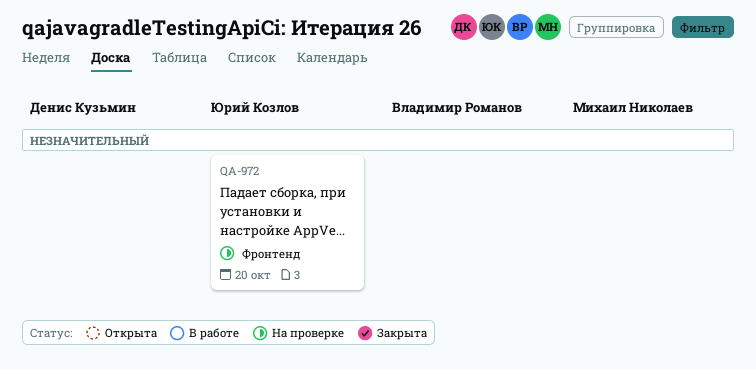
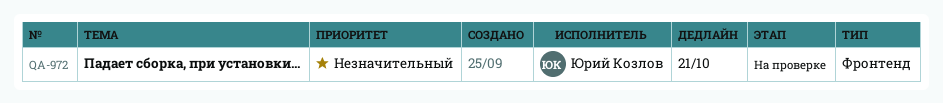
QA-972, due: Oct 20 -> Oct 21

